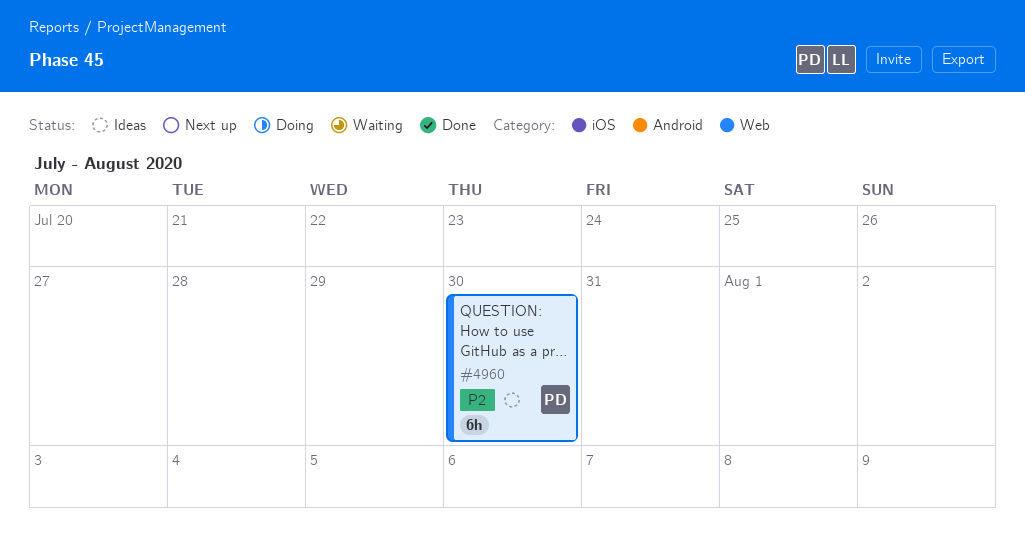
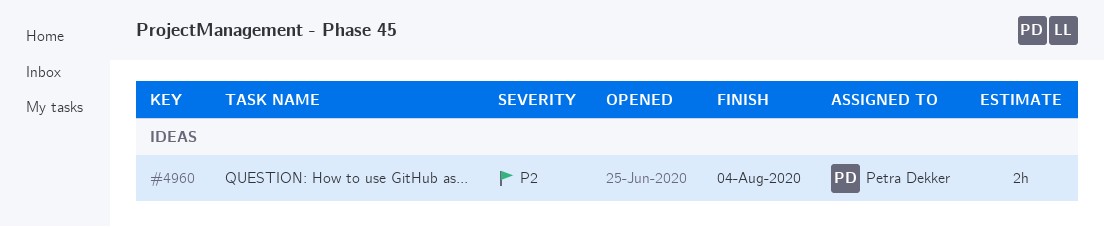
#4960, estimate: 6h -> 2h
#4960, due: Jul 30 -> Aug 4

